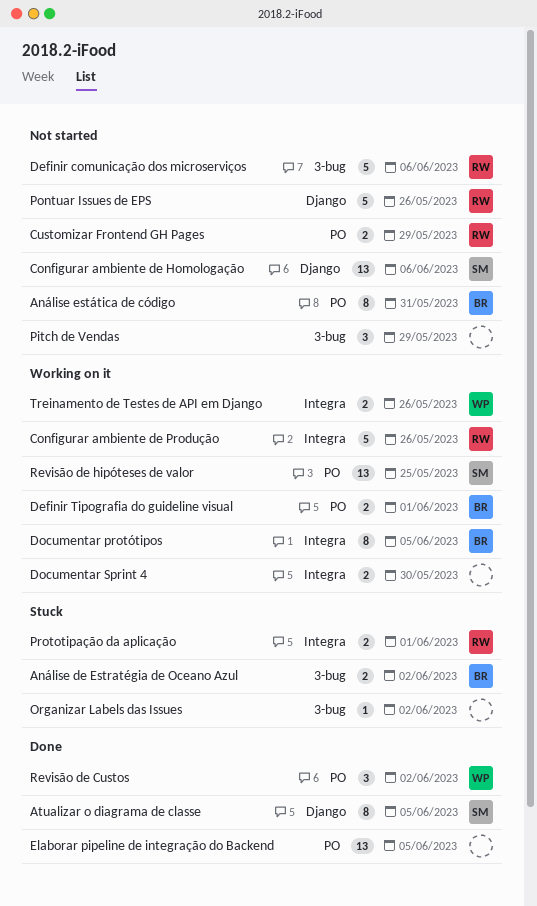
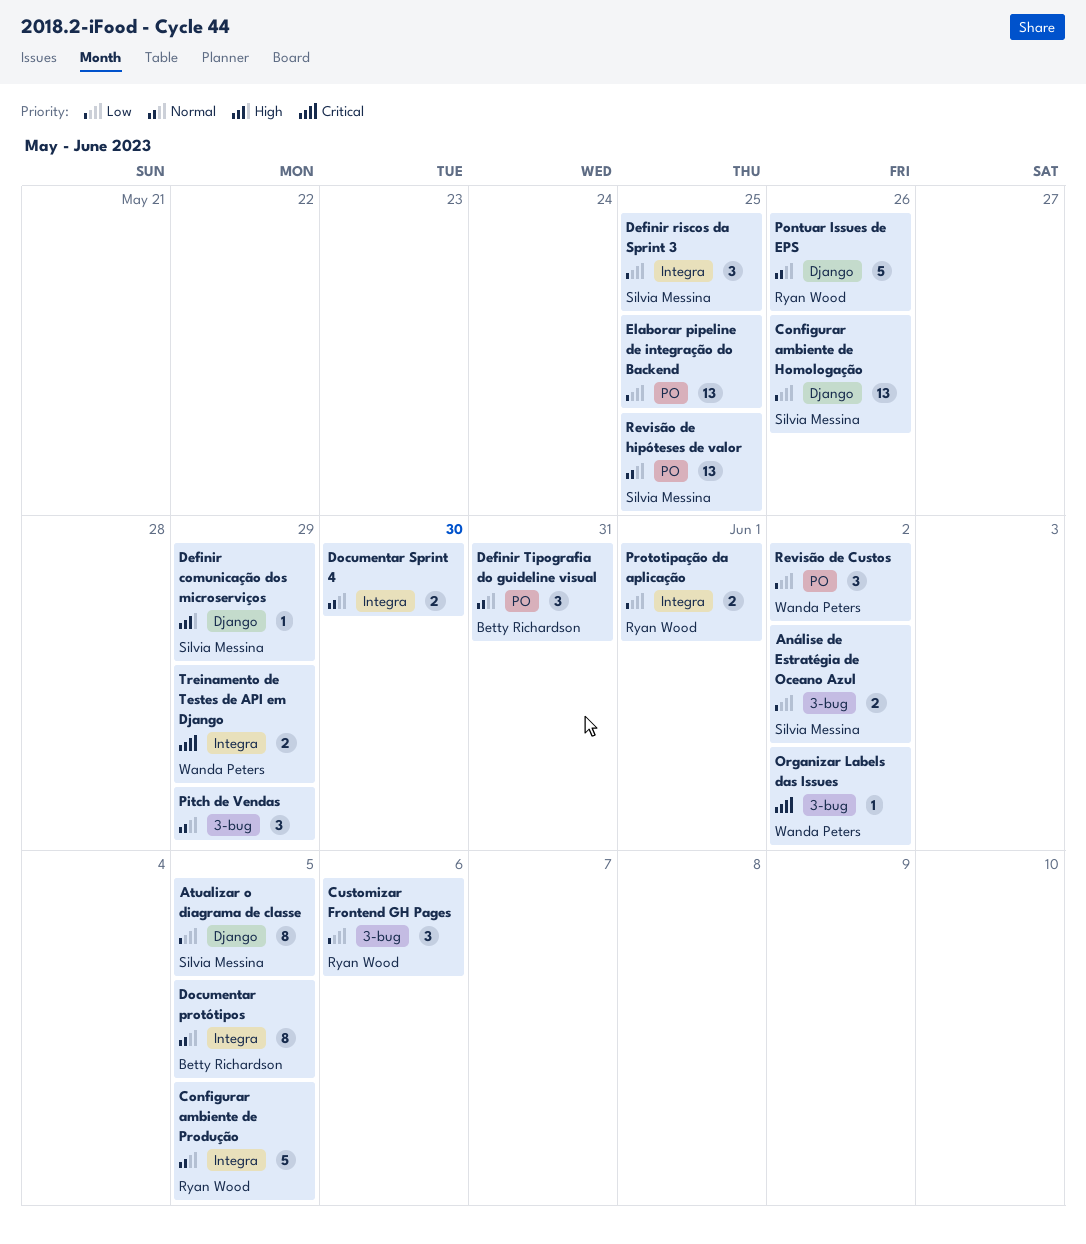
Análise de Estratégia de Oceano Azul, owner: Betty Richardson -> Silvia Messina
Análise estática de código: present -> none
Configurar ambiente de Homologação, due: Jun 6 -> May 26
Configurar ambiente de Produção, due: May 26 -> Jun 5
Customizar Frontend GH Pages, label: PO -> 3-bug
Customizar Frontend GH Pages, estimate: 2 -> 3
Customizar Frontend GH Pages, due: May 29 -> Jun 6
Definir comunicação dos microserviços, owner: Ryan Wood -> Silvia Messina
Definir comunicação dos microserviços, label: 3-bug -> Django
Definir comunicação dos microserviços, estimate: 5 -> 1
Definir comunicação dos microserviços, due: Jun 6 -> May 29
Definir riscos da Sprint 3: none -> present
Definir Tipografia do guideline visual, estimate: 2 -> 3
Definir Tipografia do guideline visual, due: Jun 1 -> May 31
Elaborar pipeline de integração do Backend, due: Jun 5 -> May 25
Organizar Labels das Issues, owner: none -> Wanda Peters
Treinamento de Testes de API em Django, due: May 26 -> May 29

